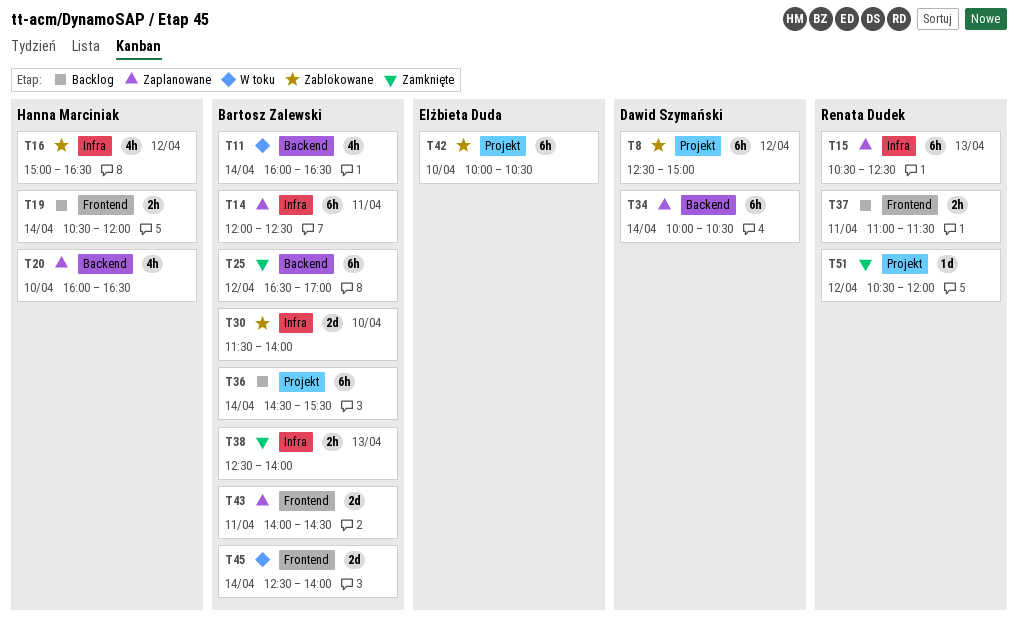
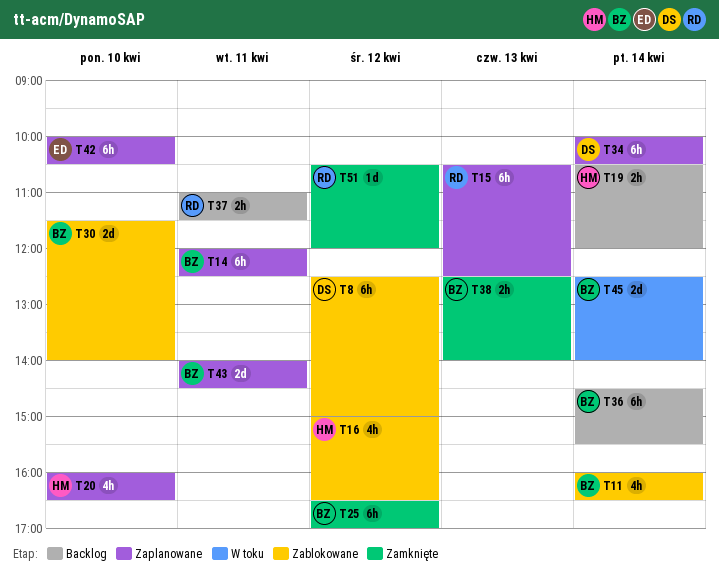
T11, status: W toku -> Zablokowane
T42, status: Zablokowane -> Zaplanowane

